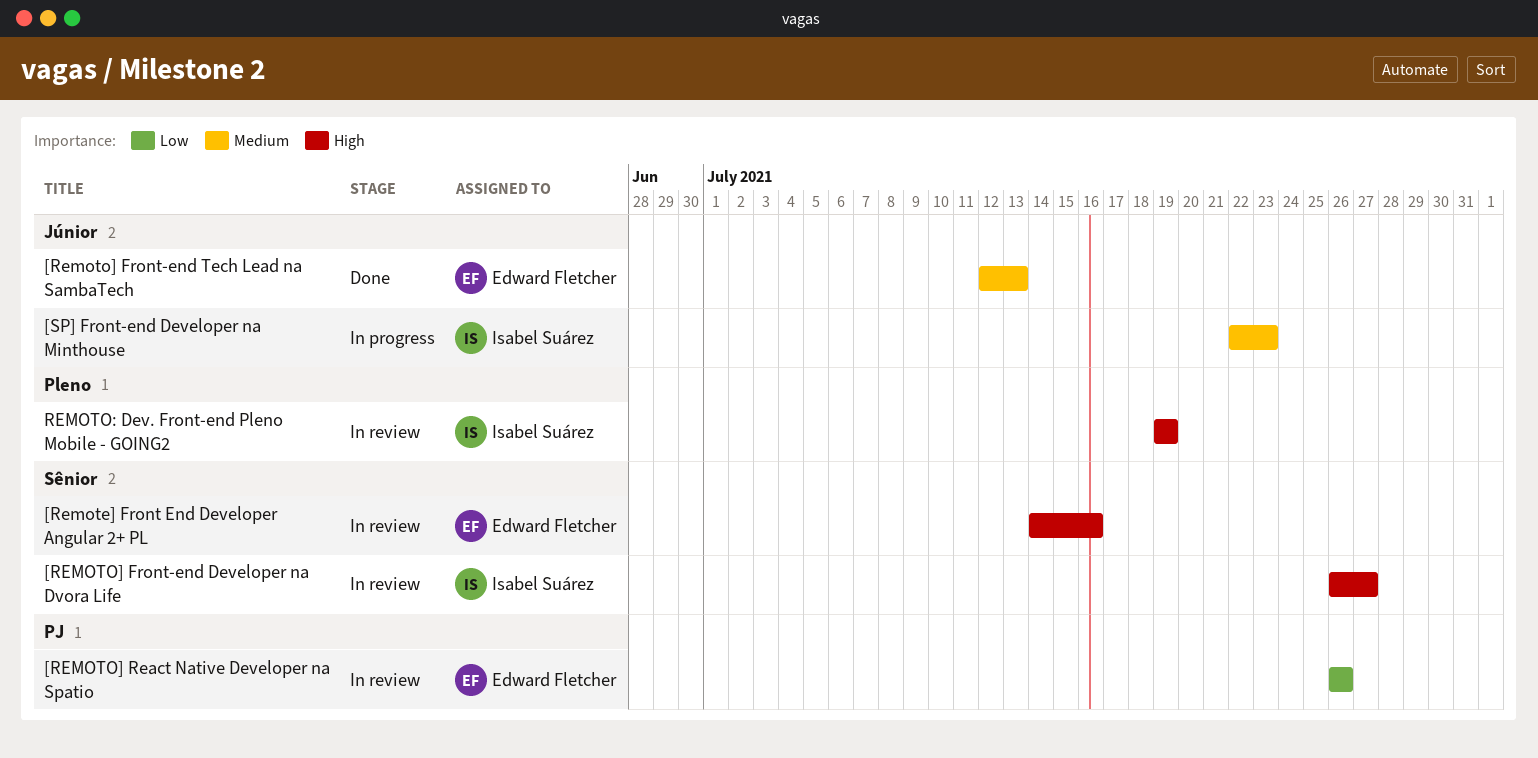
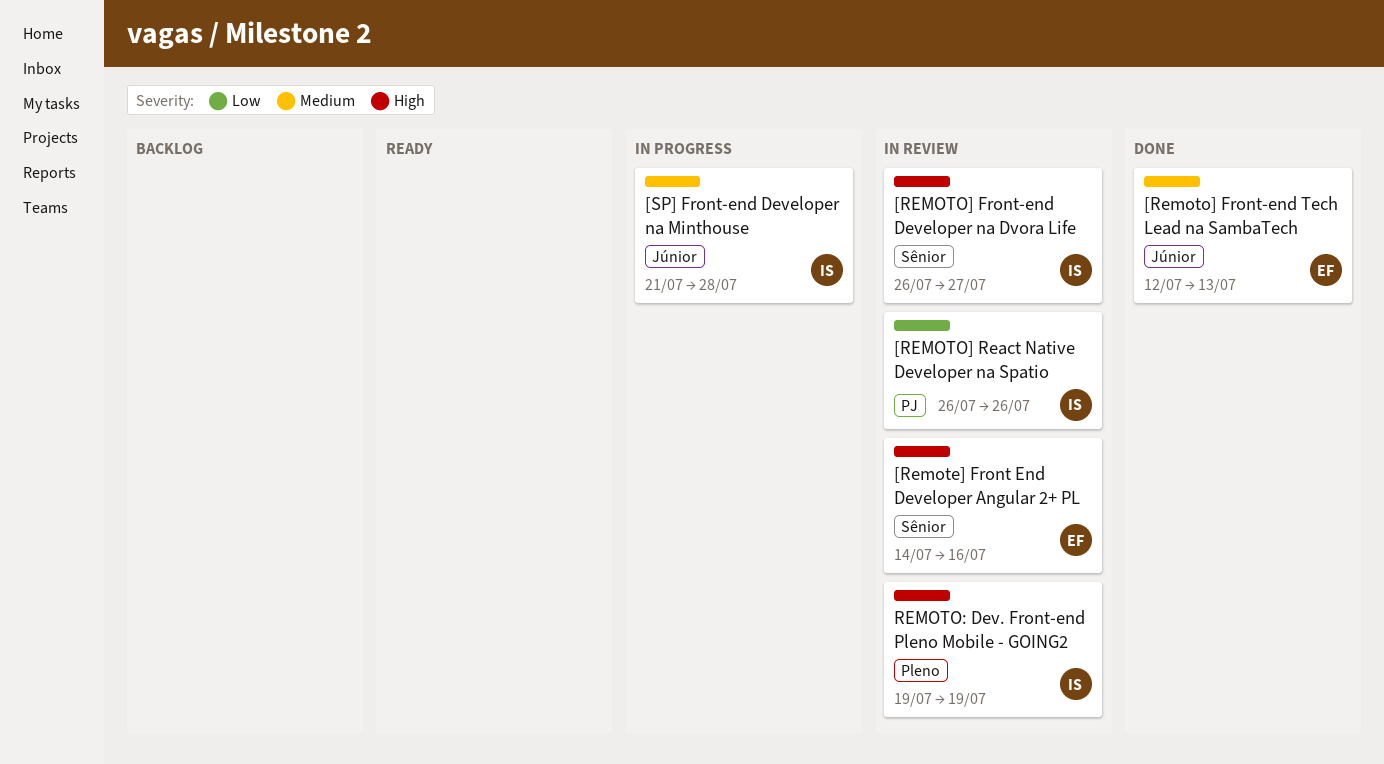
[REMOTO] React Native Developer na Spatio, owner: Edward Fletcher -> Isabel Suárez
[SP] Front-end Developer na Minthouse, start: Jul 22 -> Jul 21
[SP] Front-end Developer na Minthouse, due: Jul 23 -> Jul 28

